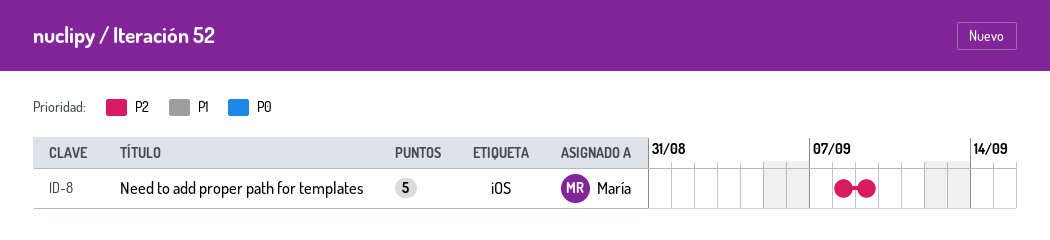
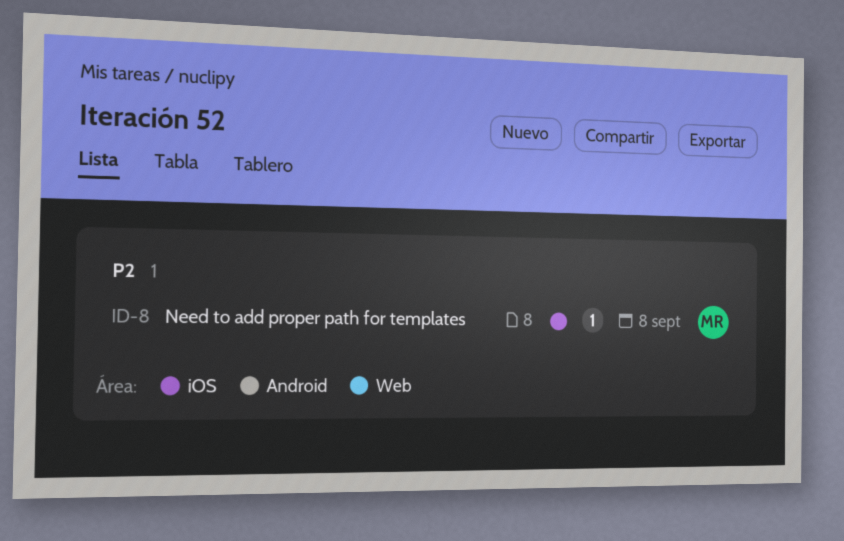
ID-8, estimate: 5 -> 1
ID-8, due: Sep 9 -> Sep 8

